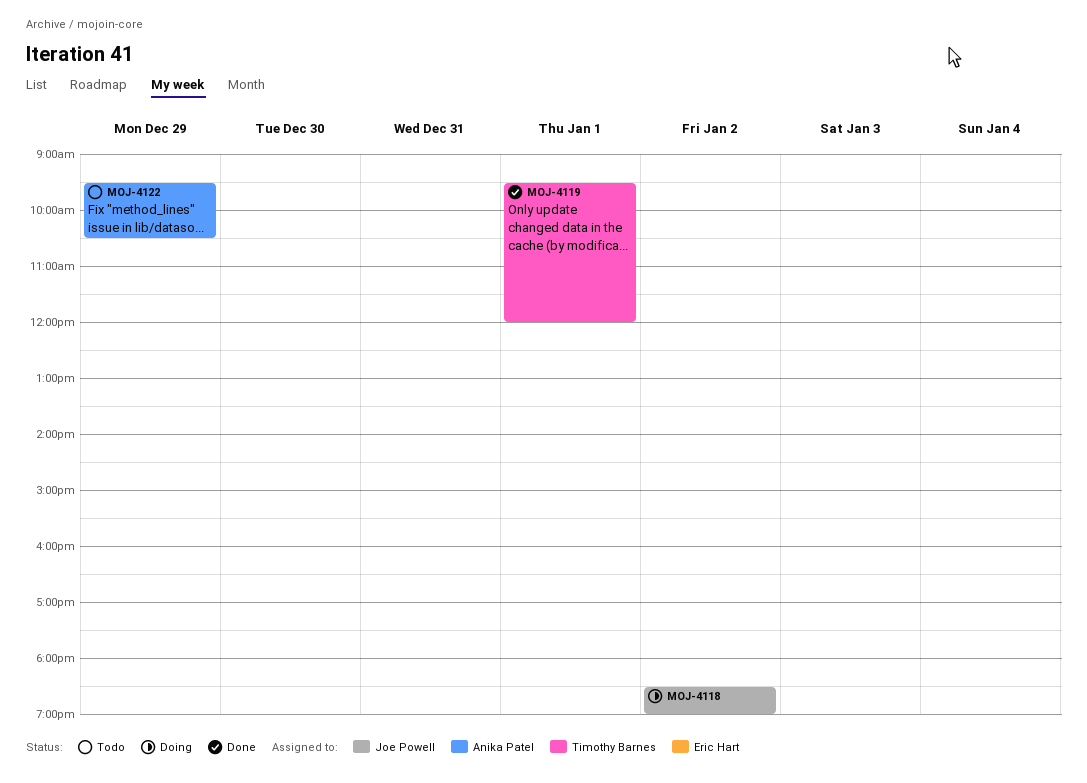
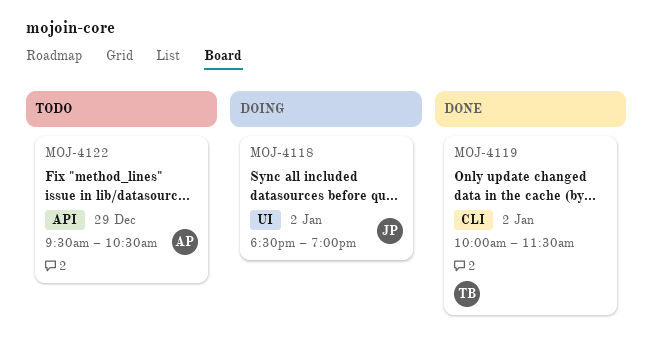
MOJ-4119, day: Jan 1 -> Jan 2
MOJ-4119, begins: 09:30 -> 10:00
MOJ-4119, ends: 12:00 -> 11:30

